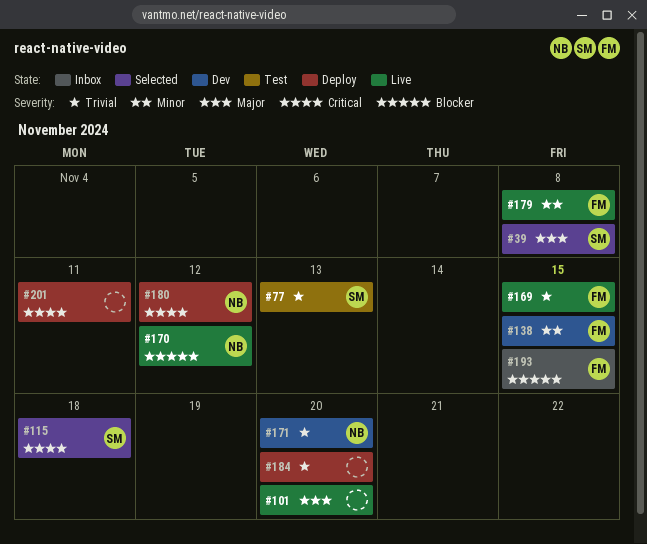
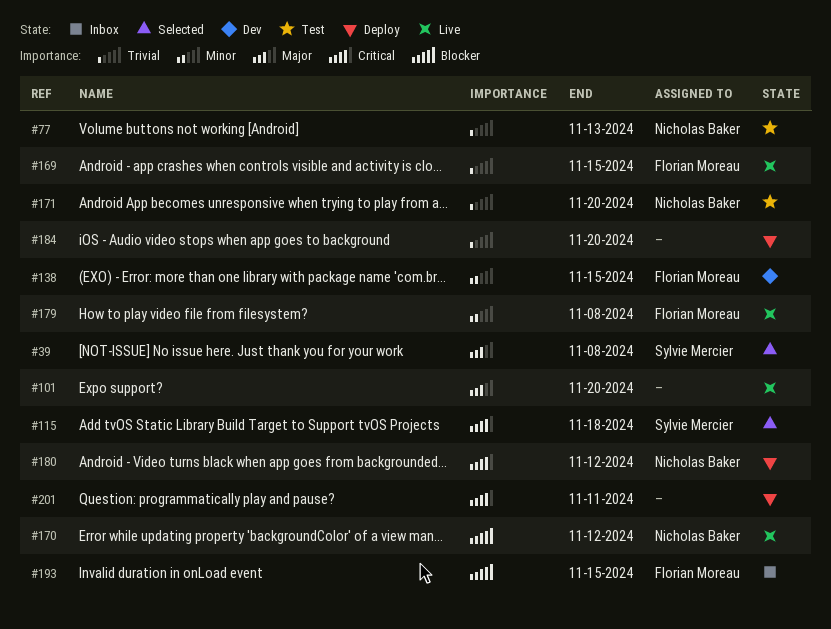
#77, owner: Sylvie Mercier -> Nicholas Baker
#171, status: Dev -> Test

